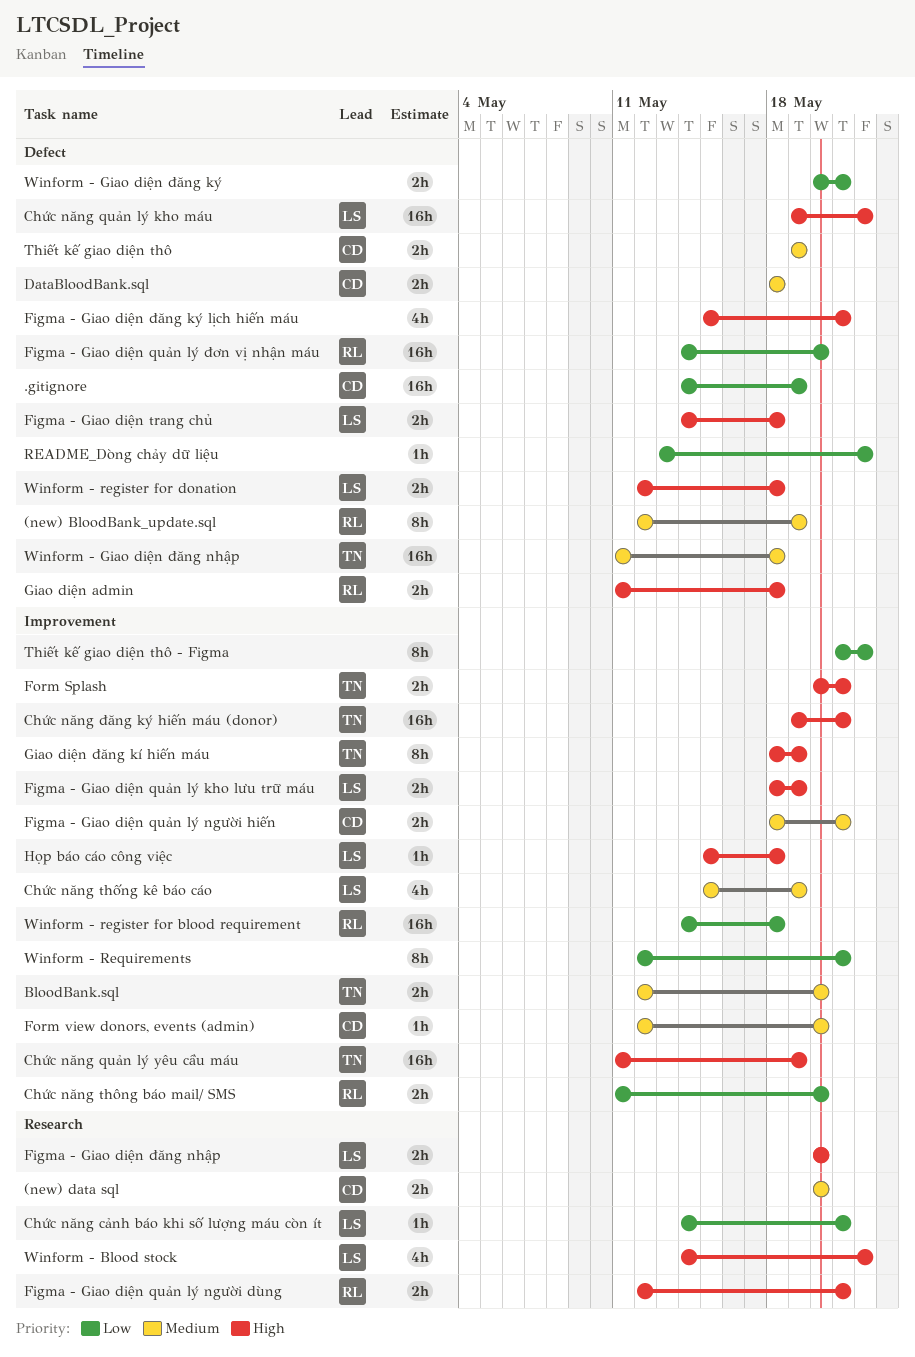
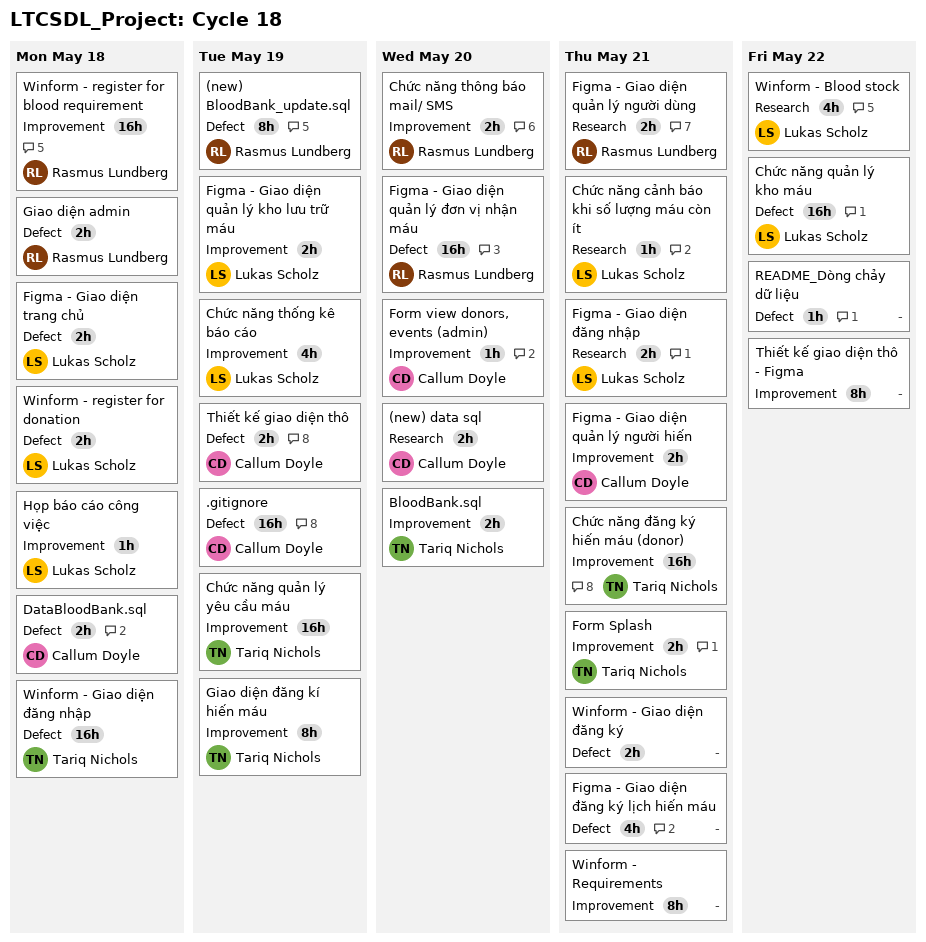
Figma - Giao diện đăng nhập, due: May 20 -> May 21

